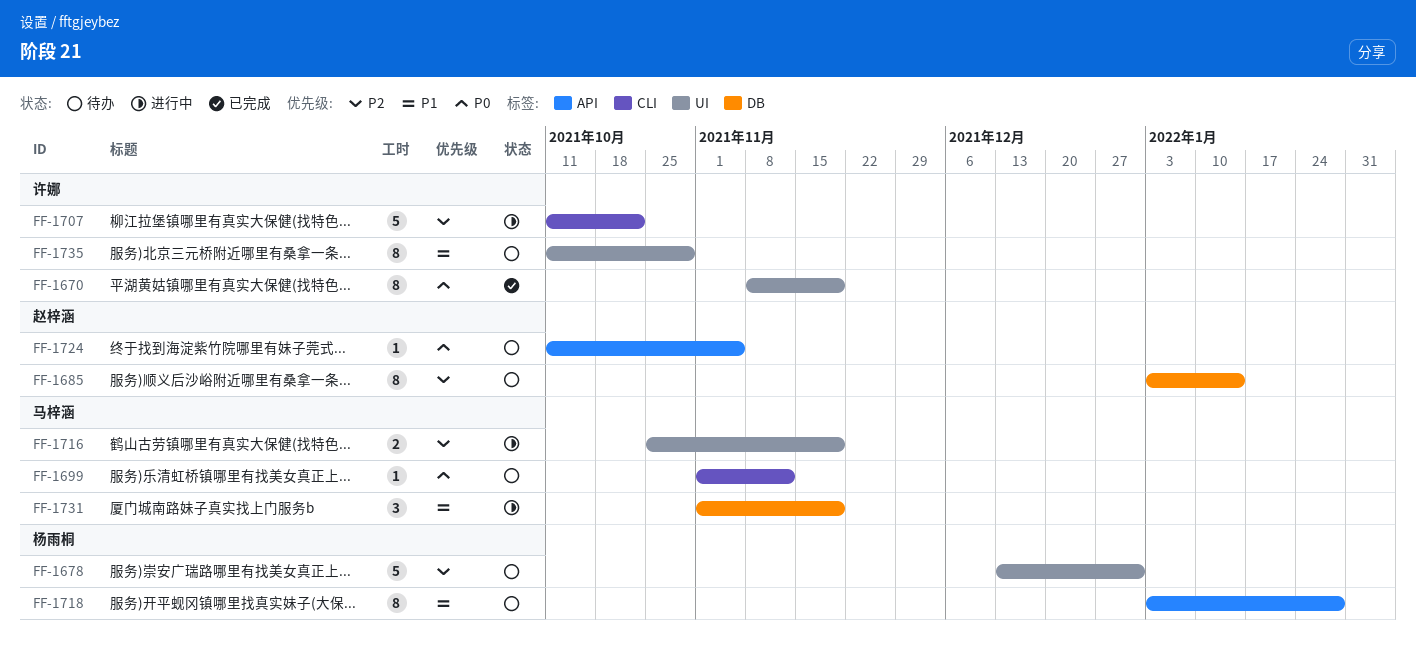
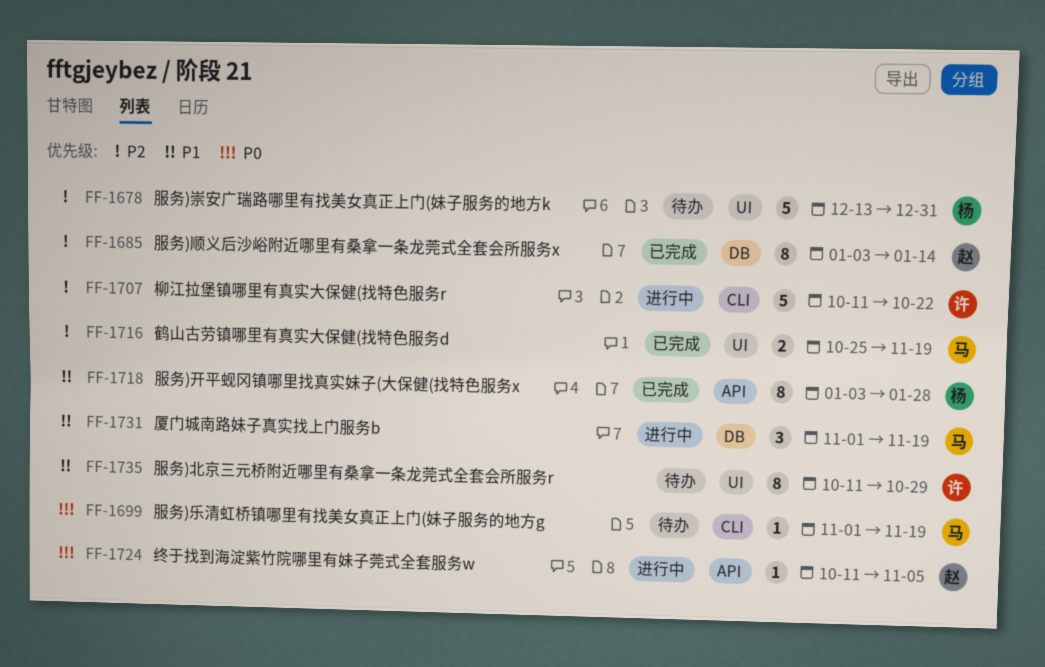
FF-1670: present -> none
FF-1685, status: 待办 -> 已完成
FF-1699, due: Nov 12 -> Nov 19
FF-1716, status: 进行中 -> 已完成
FF-1718, status: 待办 -> 已完成
FF-1724, status: 待办 -> 进行中

